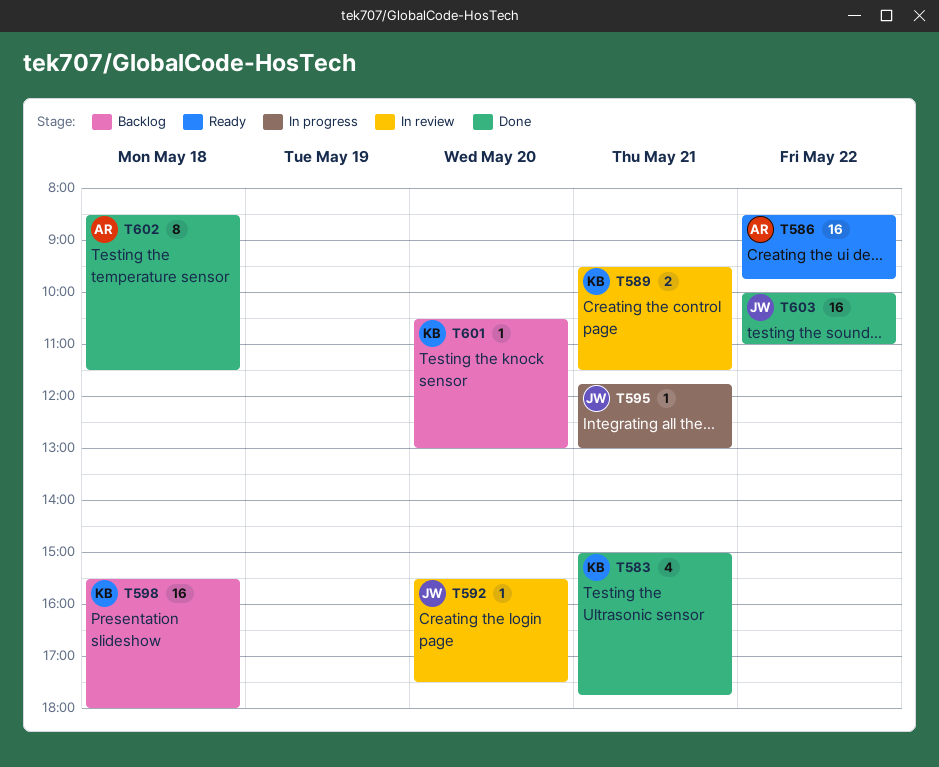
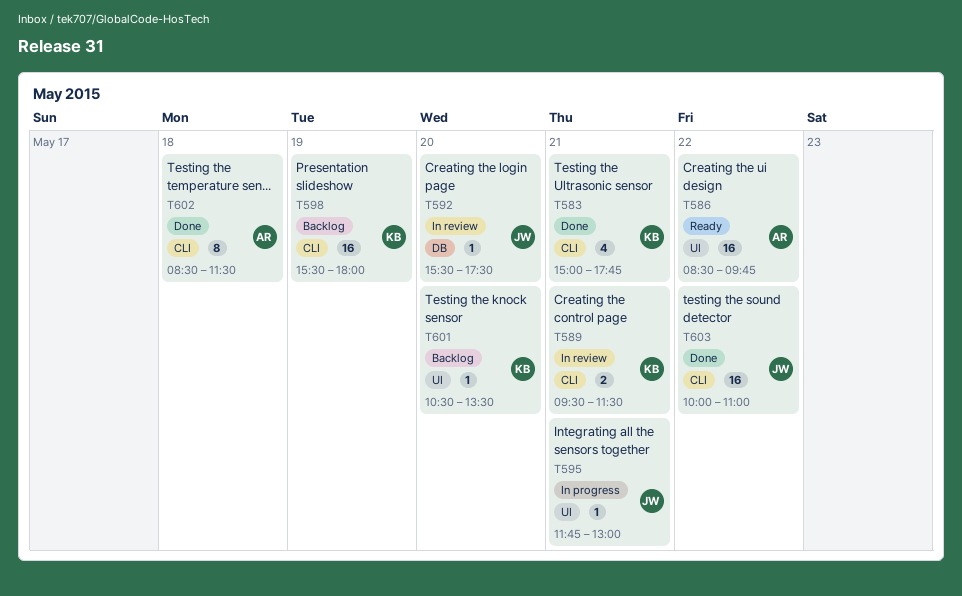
T598, day: May 18 -> May 19
T601, ends: 13:00 -> 13:30

